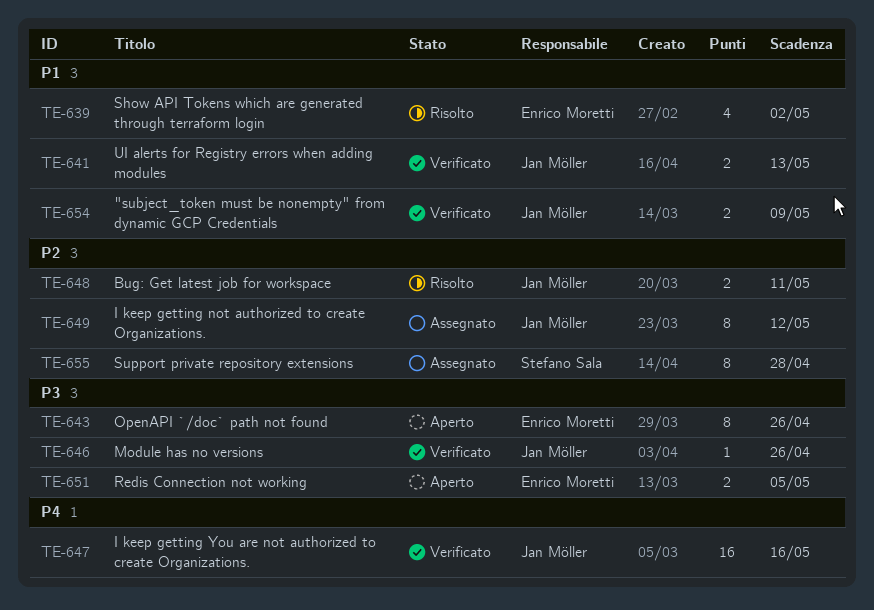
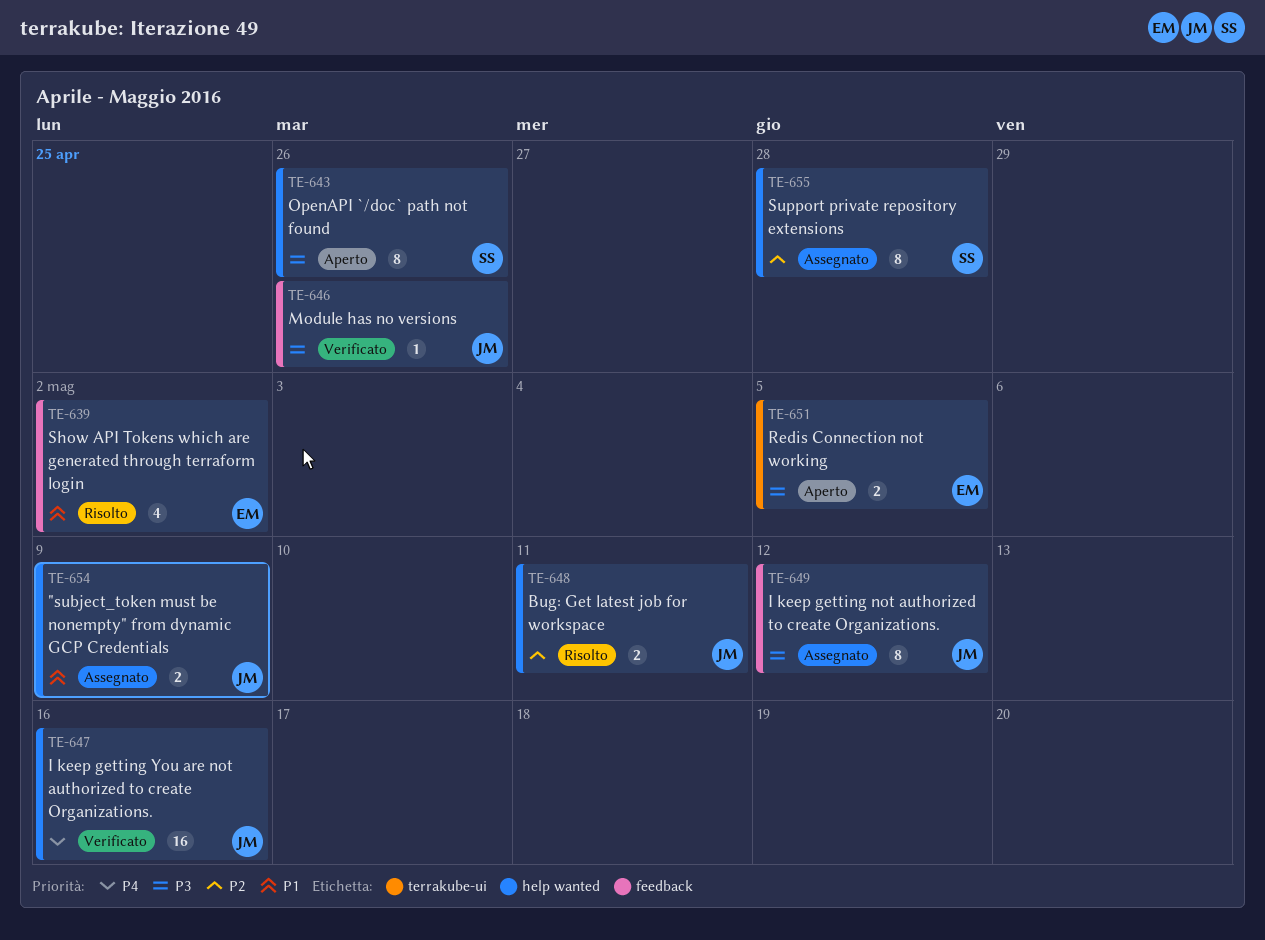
TE-641: present -> none
TE-643, owner: Enrico Moretti -> Stefano Sala
TE-649, priority: P2 -> P3
TE-654, status: Verificato -> Assegnato

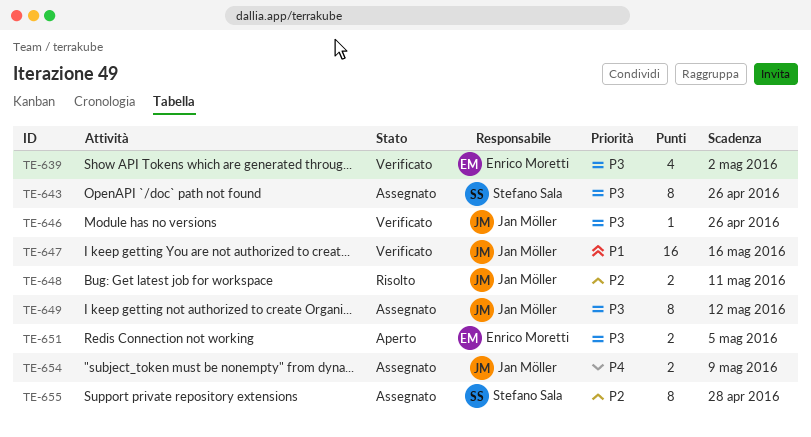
TE-639, status: Risolto -> Verificato
TE-639, priority: P1 -> P3
TE-643, status: Aperto -> Assegnato
TE-647, priority: P4 -> P1
TE-654, priority: P1 -> P4

